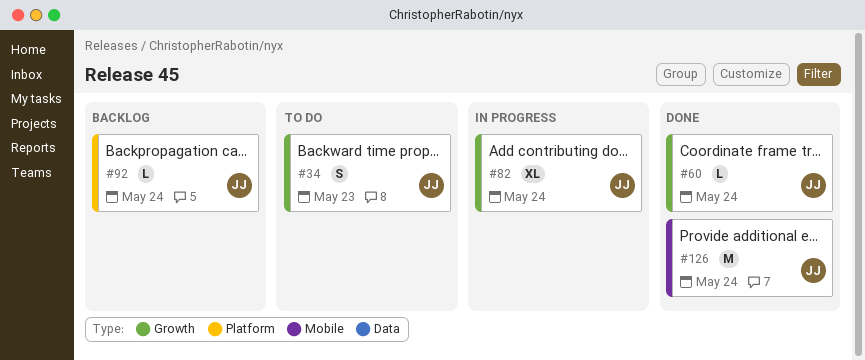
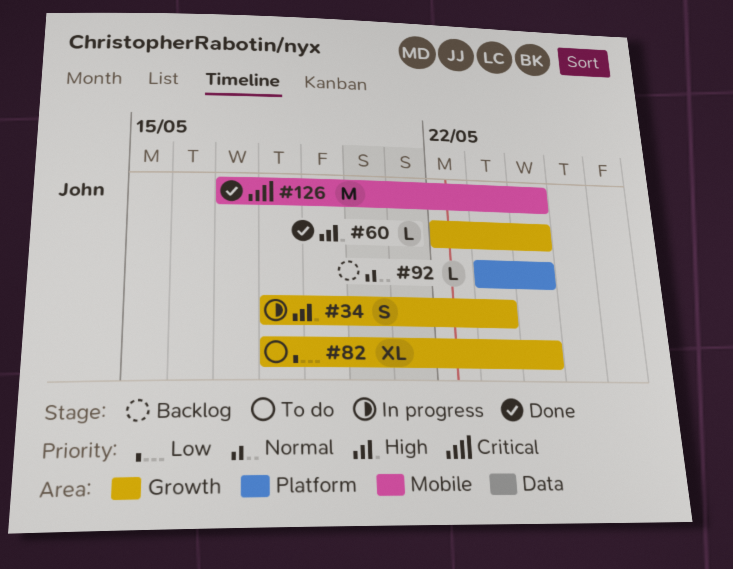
#34, status: To do -> In progress
#82, status: In progress -> To do

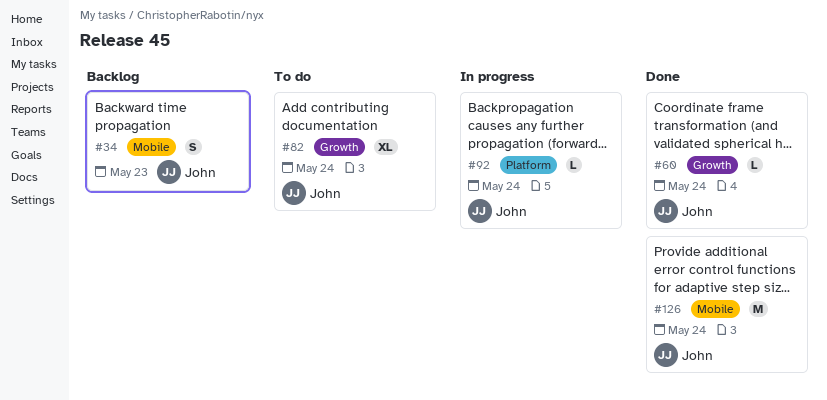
#34, status: In progress -> Backlog
#34, label: Growth -> Mobile
#92, status: Backlog -> In progress

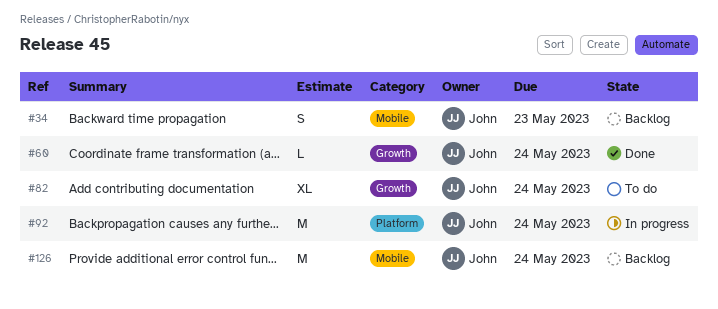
#92, estimate: L -> M
#126, status: Done -> Backlog

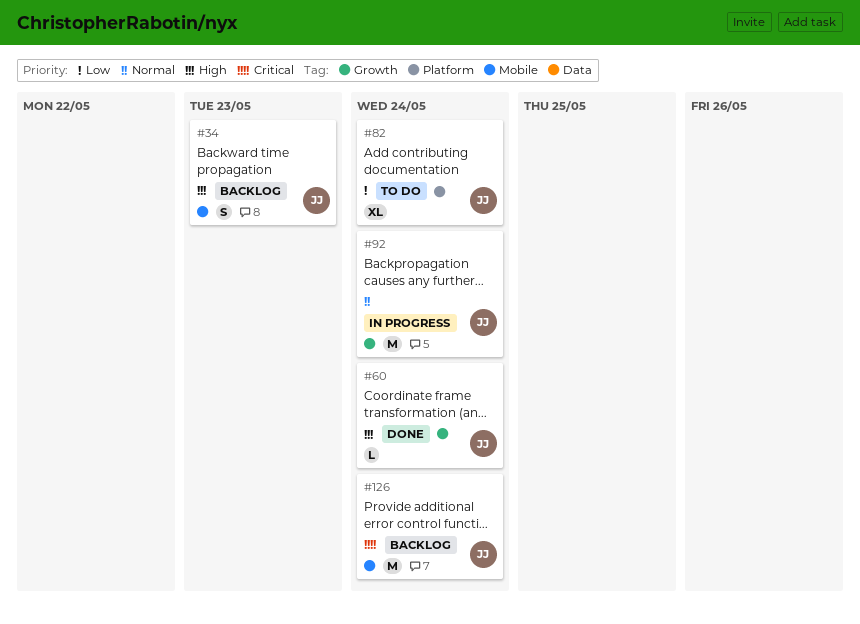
#82, label: Growth -> Platform
#92, label: Platform -> Growth

